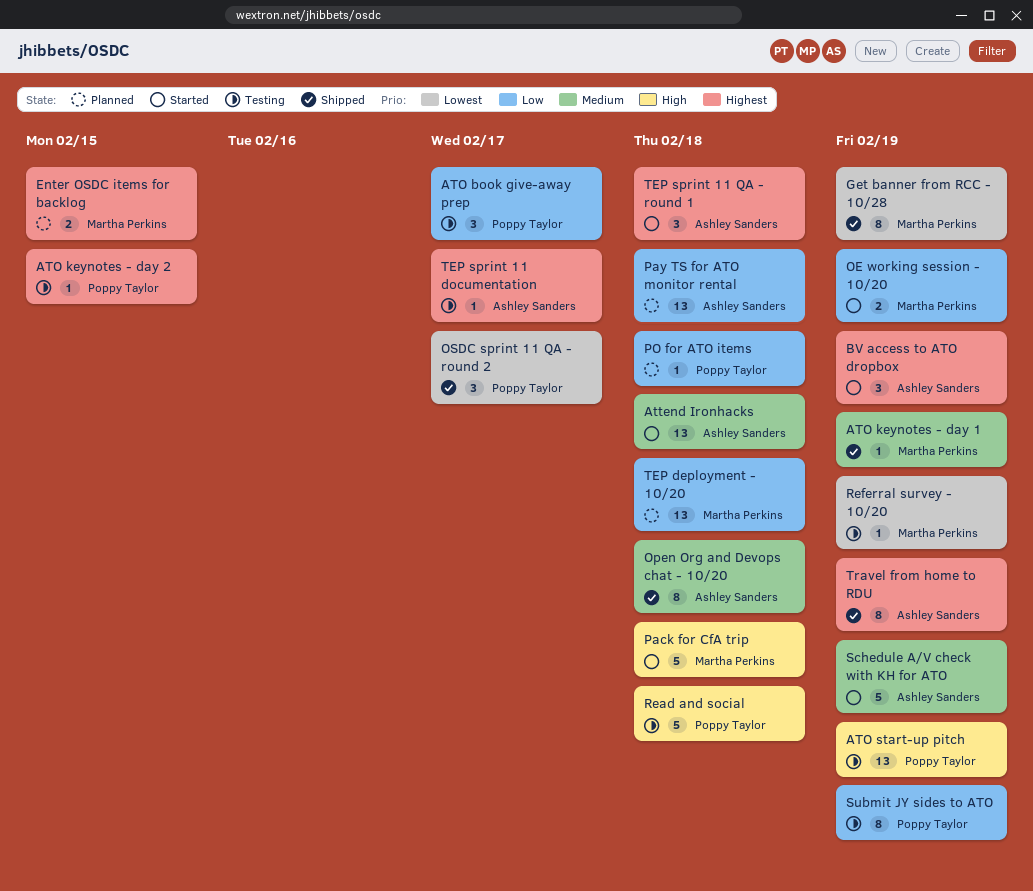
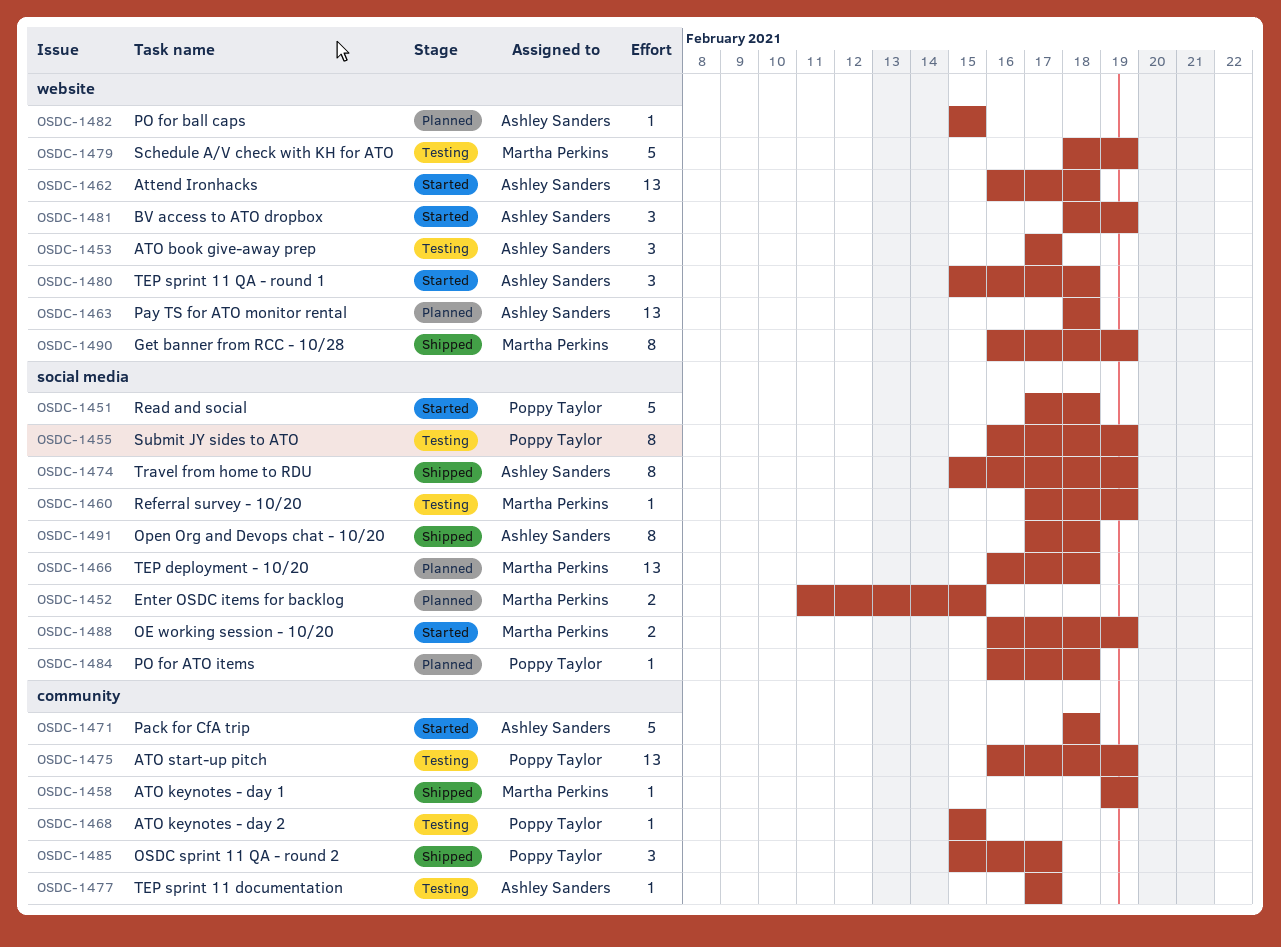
ATO book give-away prep, owner: Poppy Taylor -> Ashley Sanders
Pack for CfA trip, owner: Martha Perkins -> Ashley Sanders
PO for ball caps: none -> present
Read and social, status: Testing -> Started
Schedule A/V check with KH for ATO, status: Started -> Testing
Schedule A/V check with KH for ATO, owner: Ashley Sanders -> Martha Perkins

